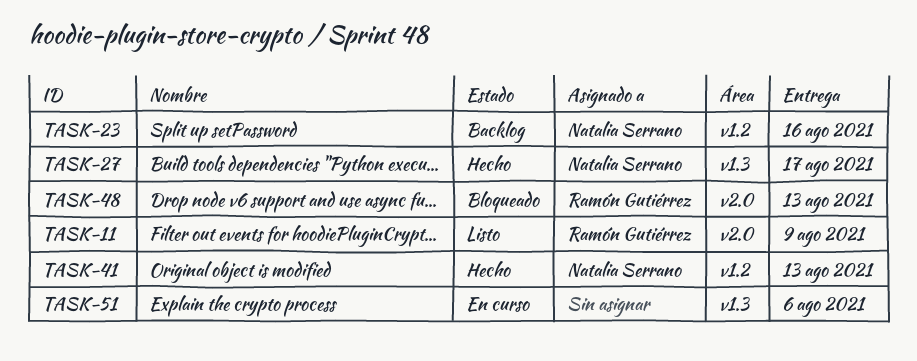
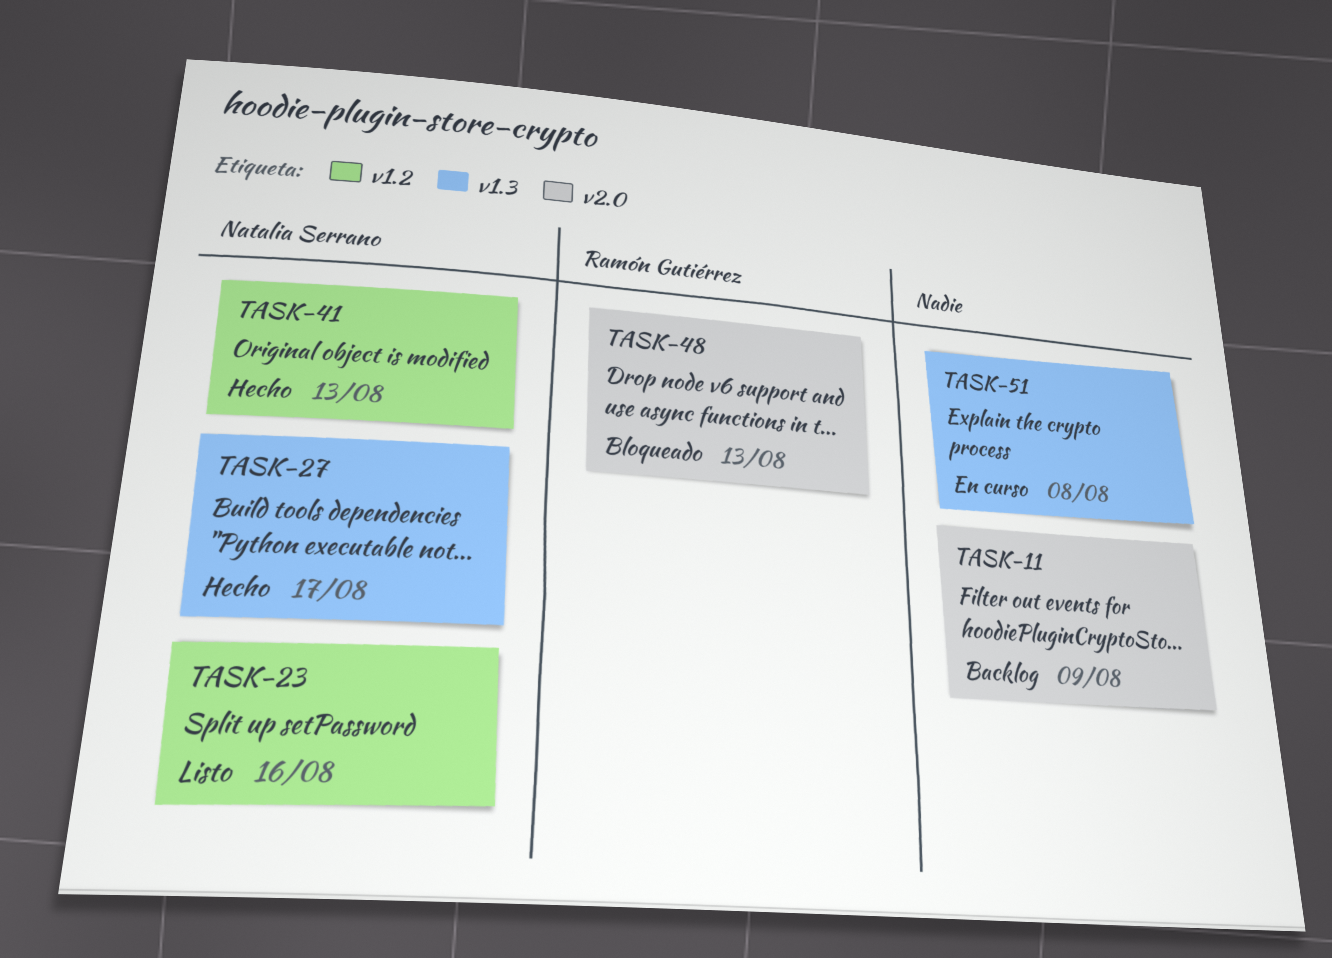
TASK-11, status: Listo -> Backlog
TASK-11, owner: Ramón Gutiérrez -> none
TASK-23, status: Backlog -> Listo
TASK-51, due: Aug 6 -> Aug 8

